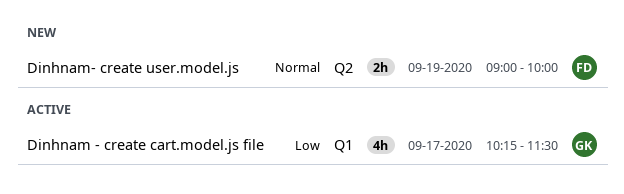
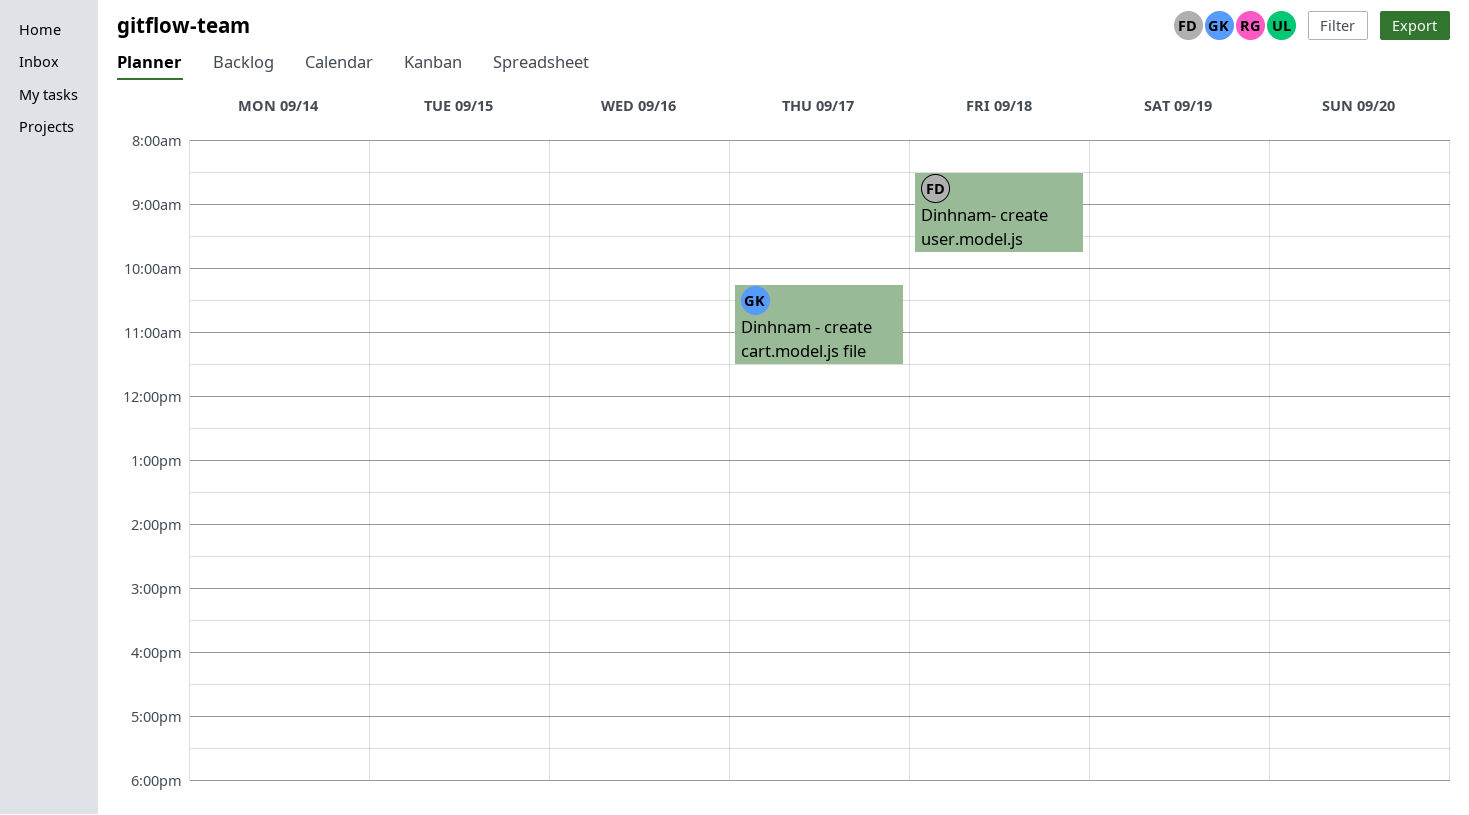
Dinhnam- create user.model.js, day: Sep 19 -> Sep 18
Dinhnam- create user.model.js, begins: 09:00 -> 08:30
Dinhnam- create user.model.js, ends: 10:00 -> 09:45

